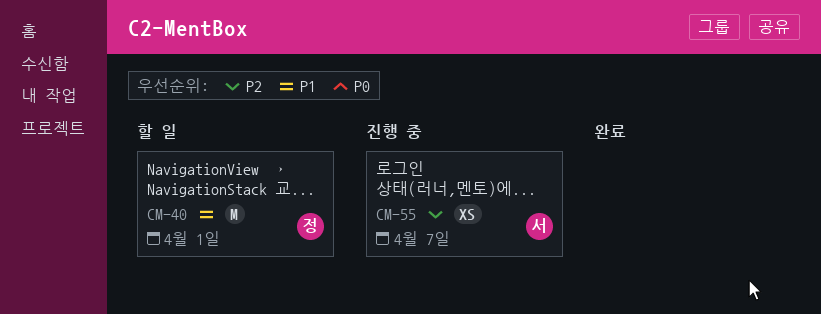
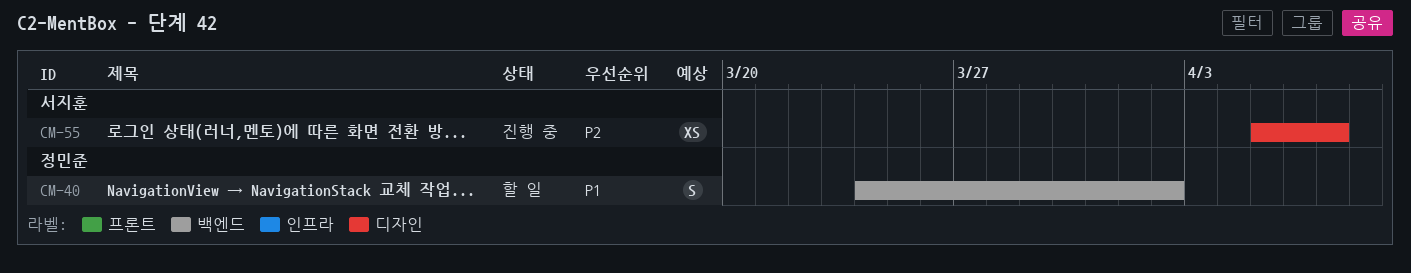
CM-40, estimate: M -> S
CM-40, due: Apr 1 -> Apr 2

